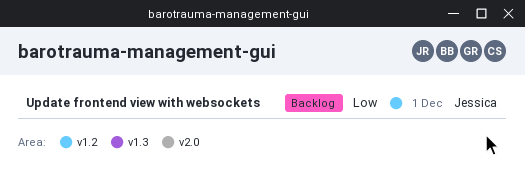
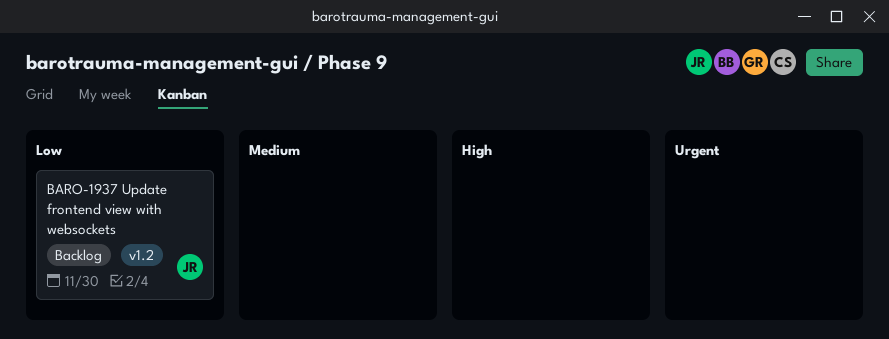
Update frontend view with websockets, due: Dec 1 -> Nov 30

